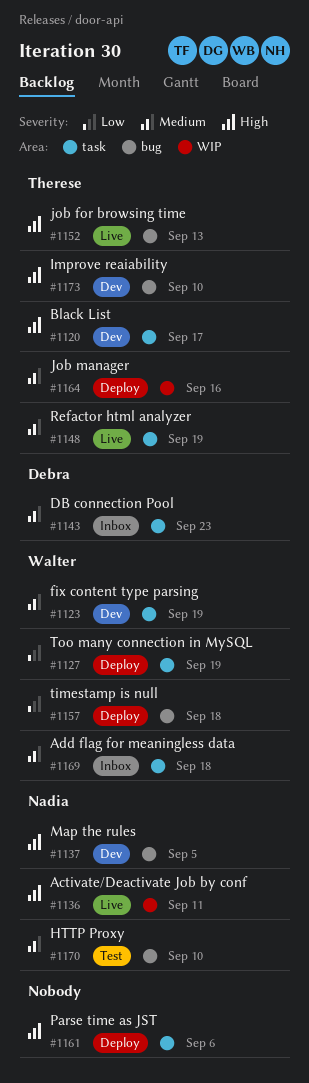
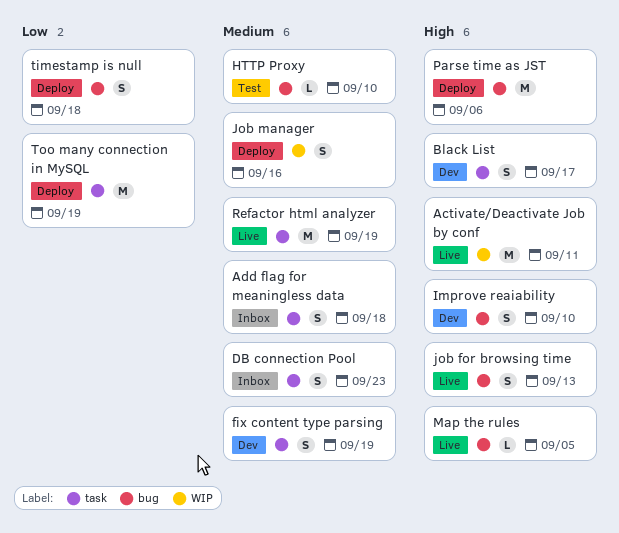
Map the rules, status: Dev -> Live
Parse time as JST, label: task -> bug

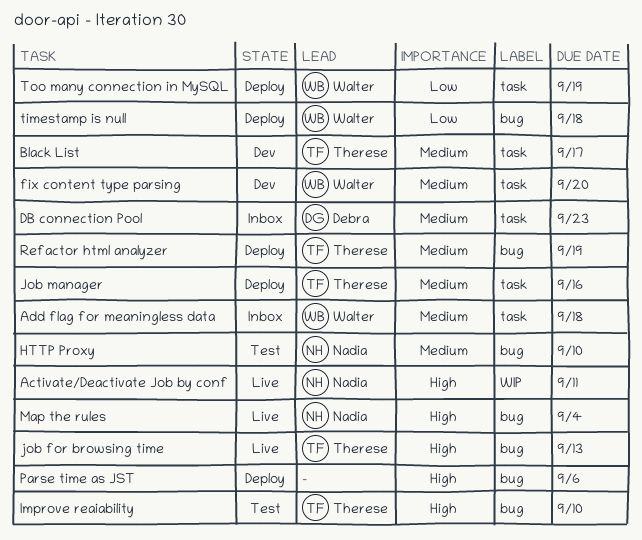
Black List, priority: High -> Medium
fix content type parsing, due: Sep 19 -> Sep 20
Improve reaiability, status: Dev -> Test
Job manager, label: WIP -> task
Map the rules, due: Sep 5 -> Sep 4
Refactor html analyzer, status: Live -> Deploy
Refactor html analyzer, label: task -> bug

